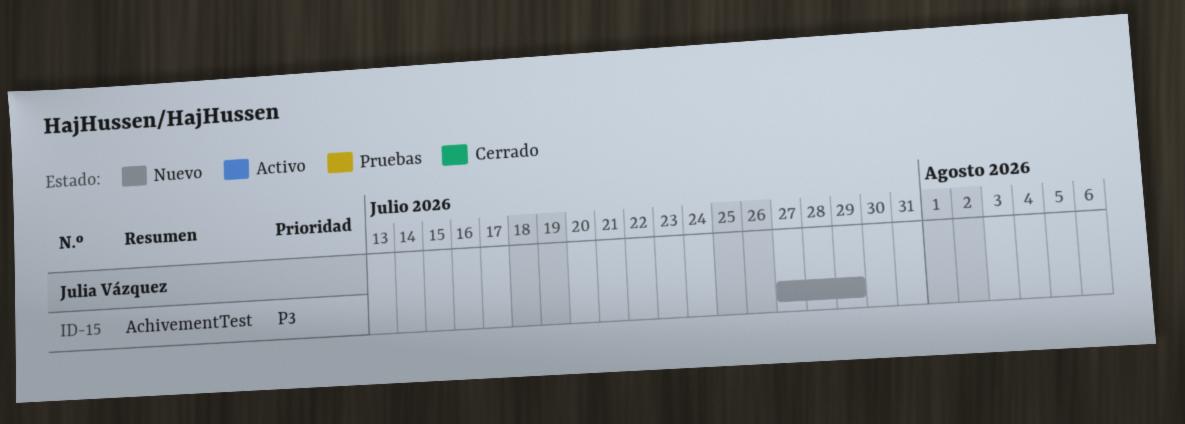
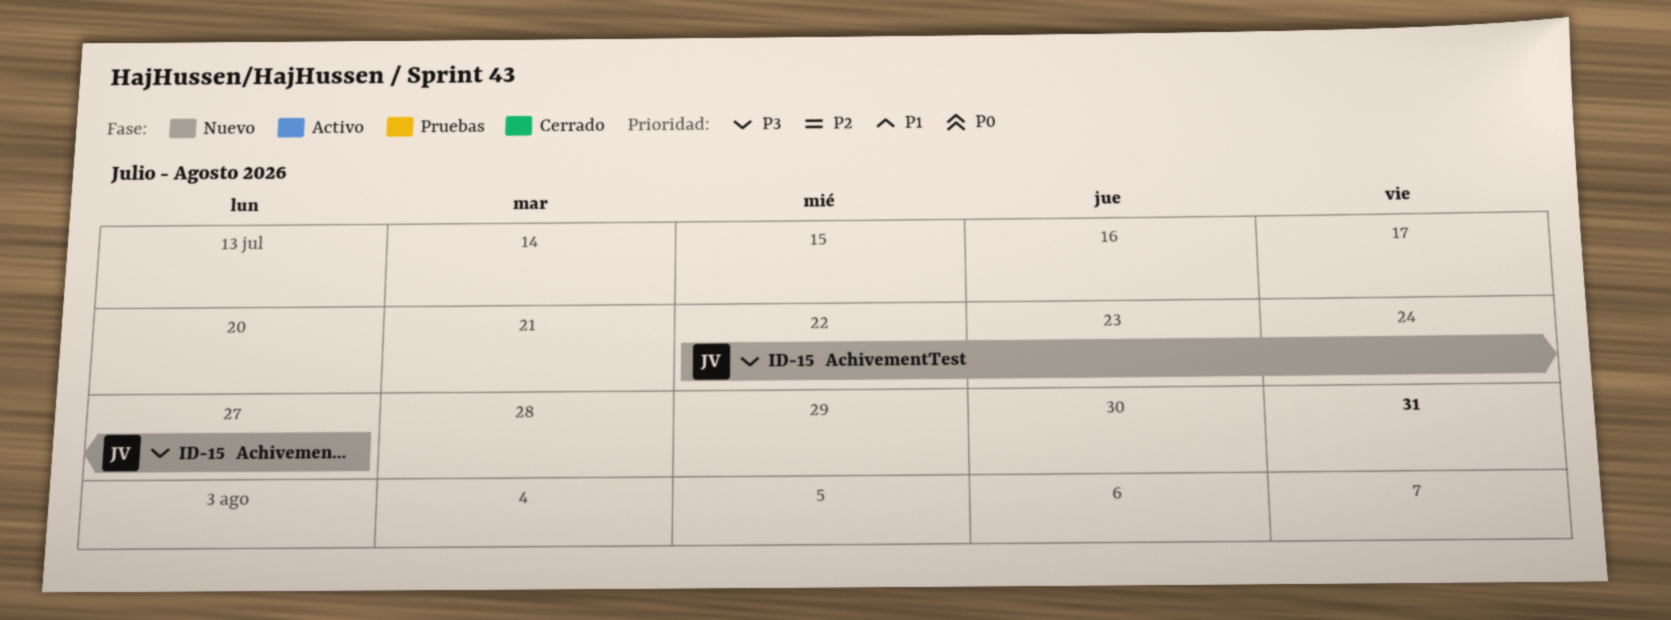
ID-15, start: Jul 27 -> Jul 22
ID-15, due: Jul 29 -> Jul 27

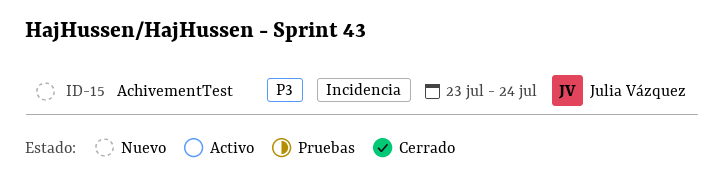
ID-15, start: Jul 22 -> Jul 23
ID-15, due: Jul 27 -> Jul 24

